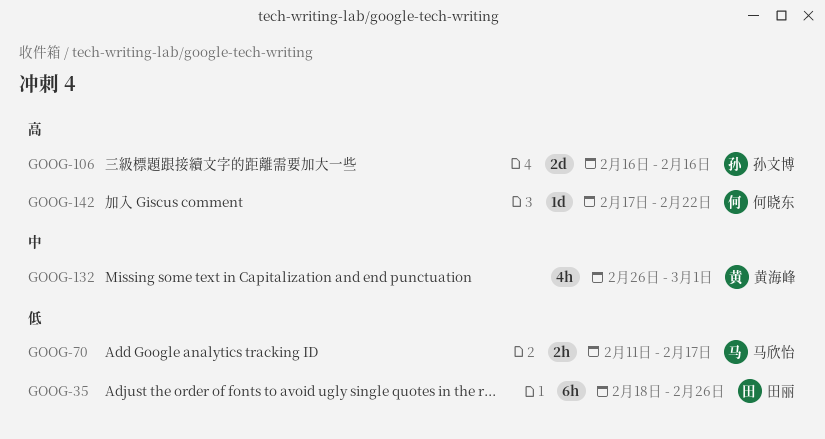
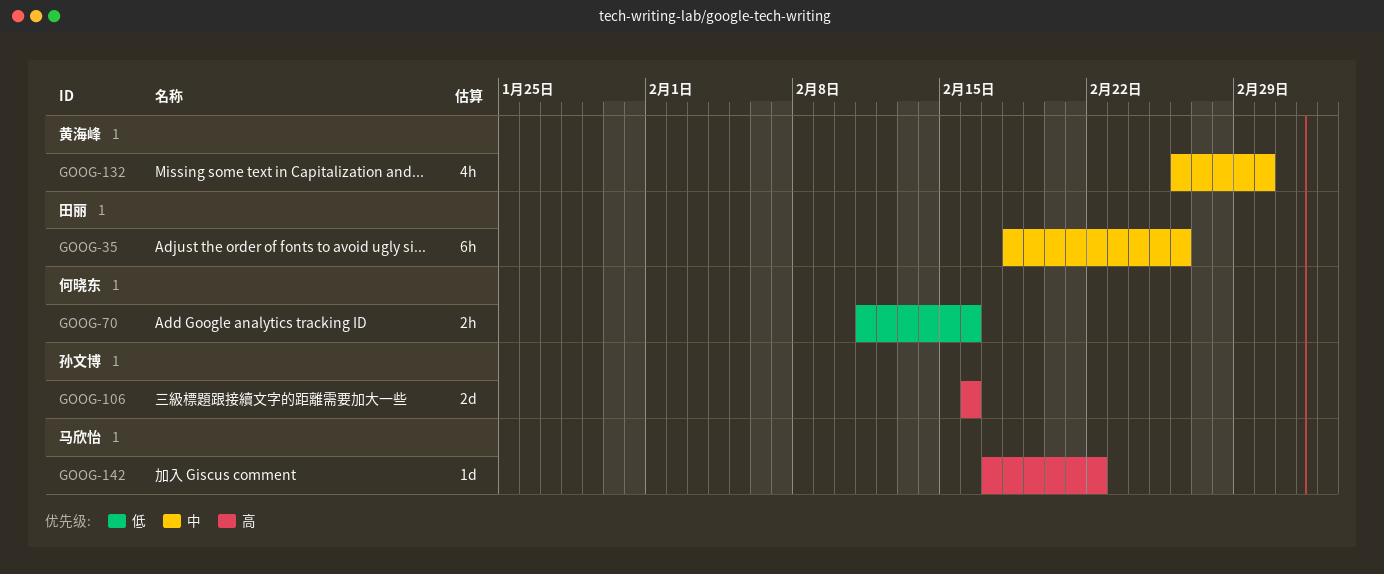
GOOG-35, priority: 低 -> 中
GOOG-70, owner: 马欣怡 -> 何晓东
GOOG-70, due: Feb 17 -> Feb 16
GOOG-142, owner: 何晓东 -> 马欣怡

